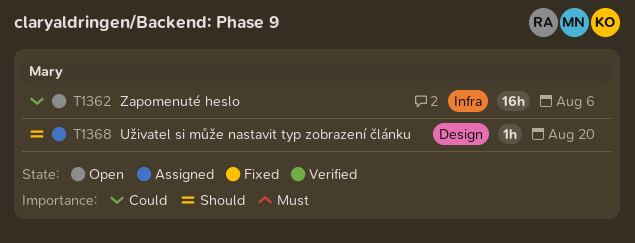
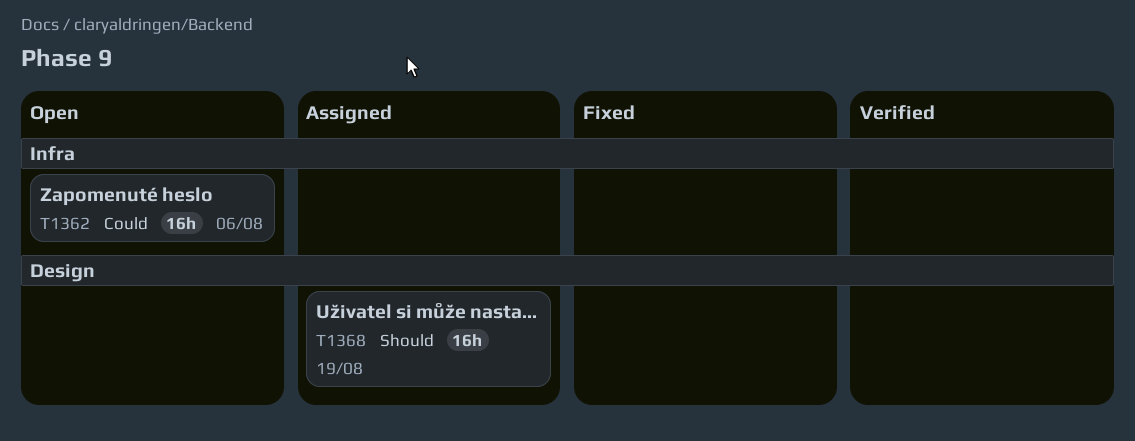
T1368, estimate: 1h -> 16h
T1368, due: Aug 20 -> Aug 19

